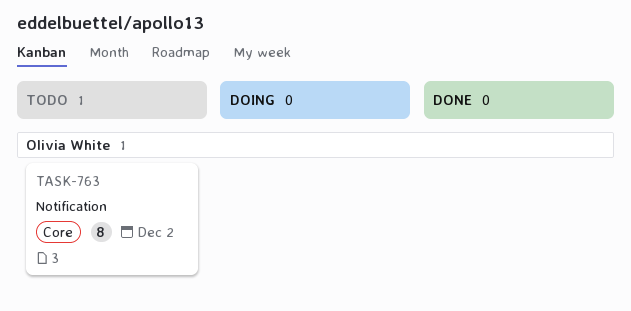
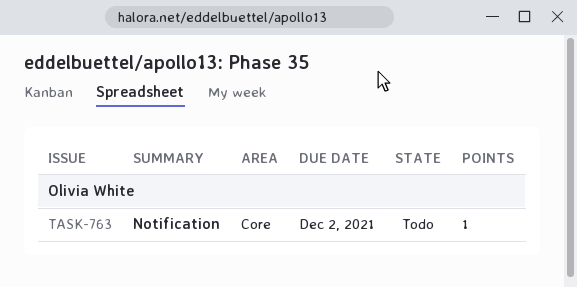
TASK-763, estimate: 8 -> 1

